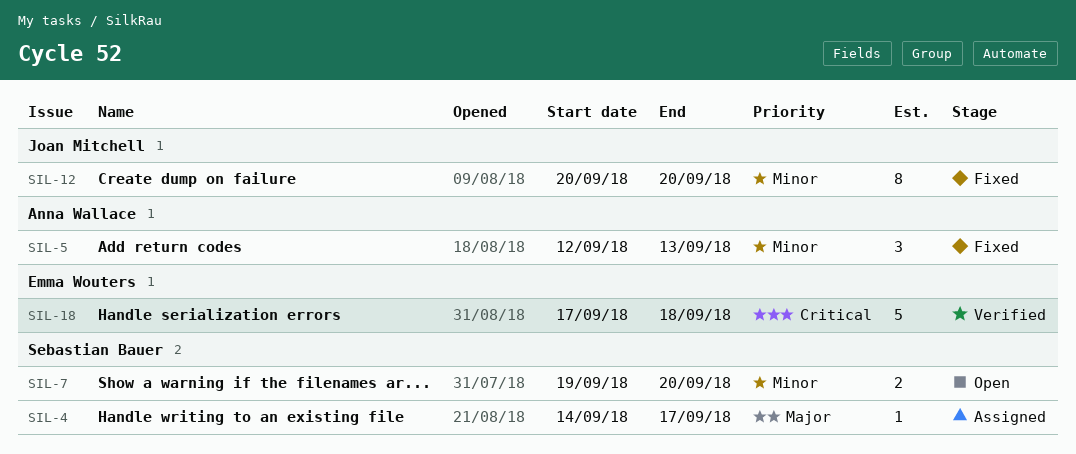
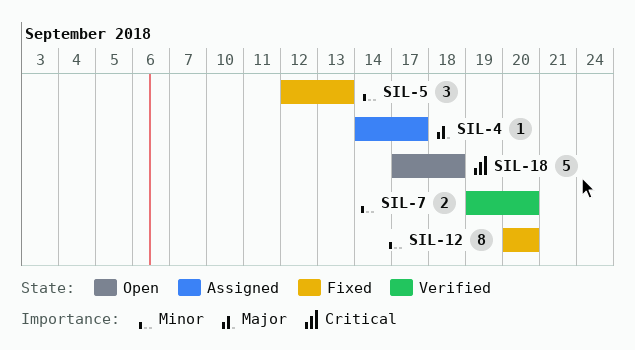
SIL-7, status: Open -> Verified
SIL-18, status: Verified -> Open

